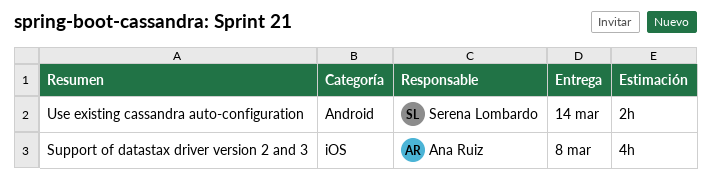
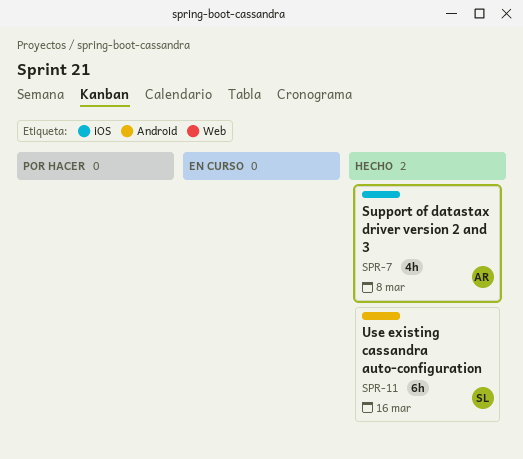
Use existing cassandra auto-configuration, estimate: 2h -> 6h
Use existing cassandra auto-configuration, due: Mar 14 -> Mar 16

